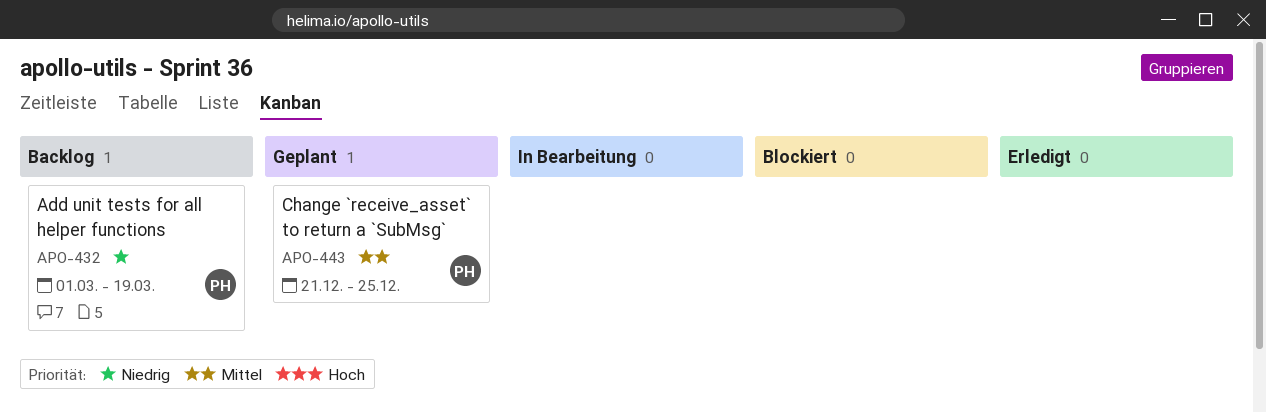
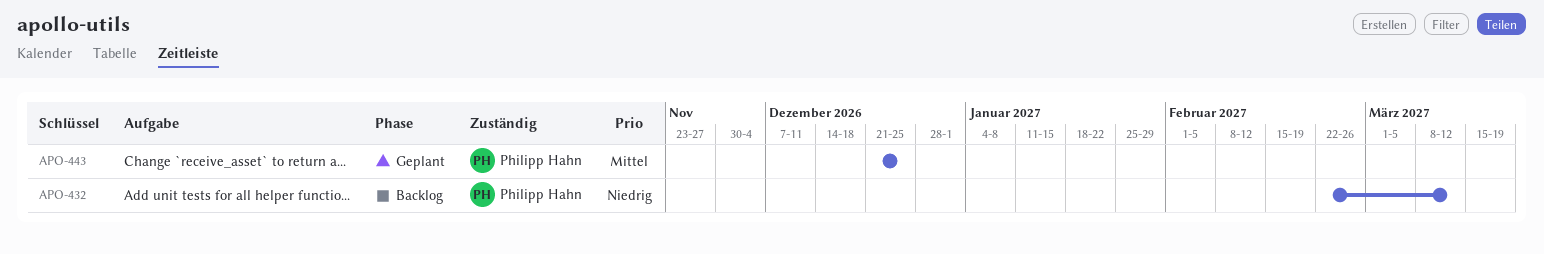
APO-432, start: Mar 1 -> Feb 22
APO-432, due: Mar 19 -> Mar 12

